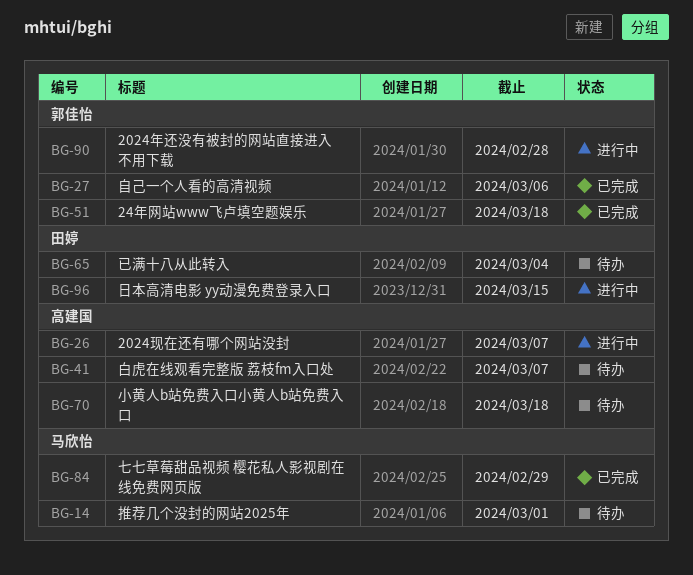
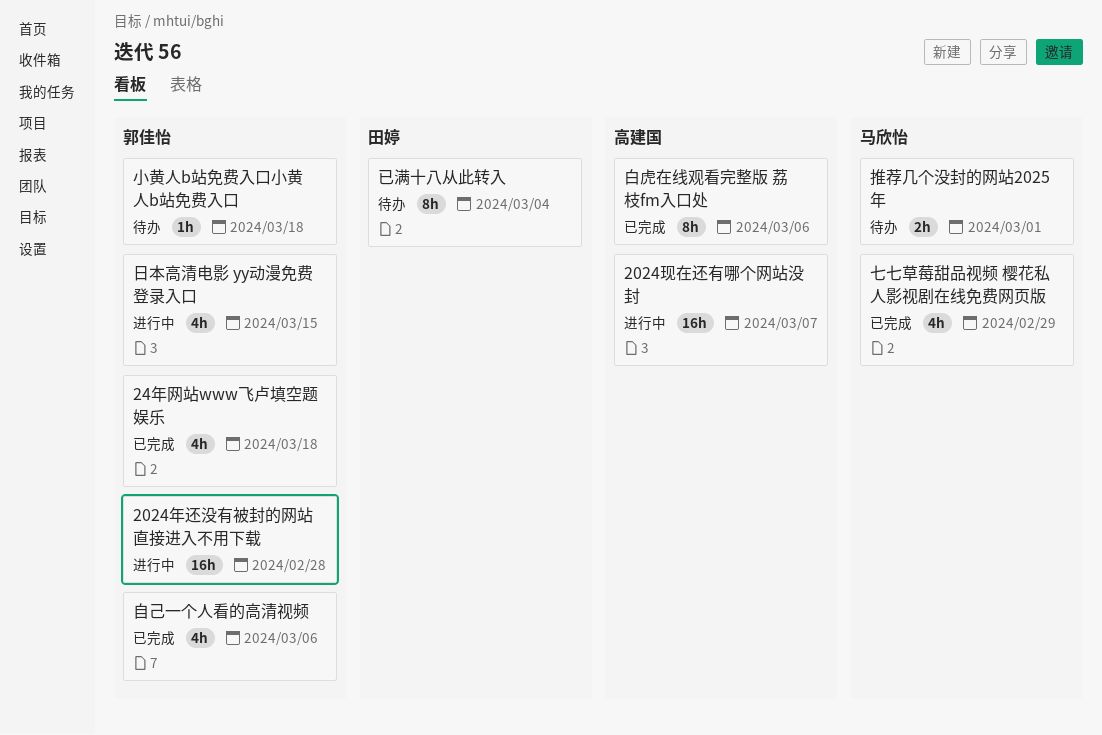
小黄人b站免费入口小黄人b站免费入口, owner: 高建国 -> 郭佳怡
日本高清电影 yy动漫免费登录入口, owner: 田婷 -> 郭佳怡
白虎在线观看完整版 荔枝fm入口处, status: 待办 -> 已完成
白虎在线观看完整版 荔枝fm入口处, due: Mar 7 -> Mar 6

